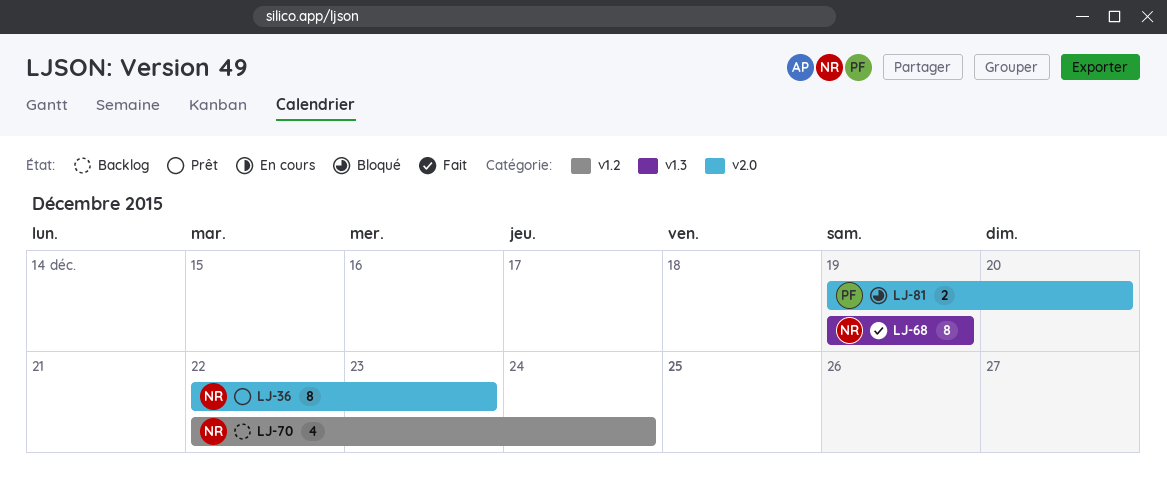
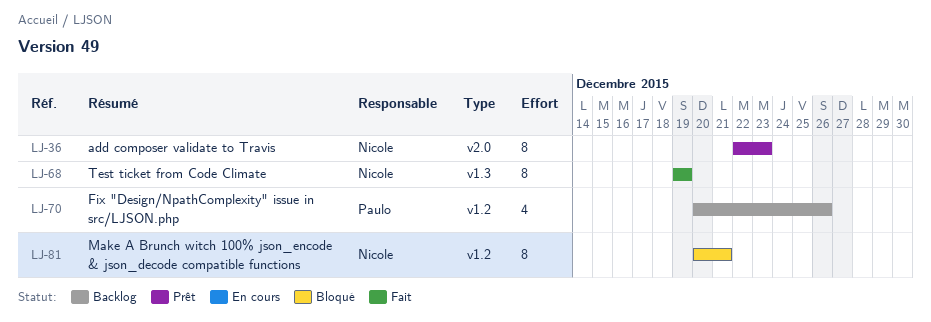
LJ-70, owner: Nicole -> Paulo
LJ-70, start: Dec 22 -> Dec 20
LJ-70, due: Dec 24 -> Dec 26
LJ-81, owner: Paulo -> Nicole
LJ-81, label: v2.0 -> v1.2
LJ-81, estimate: 2 -> 8
LJ-81, start: Dec 19 -> Dec 20
LJ-81, due: Dec 20 -> Dec 21

